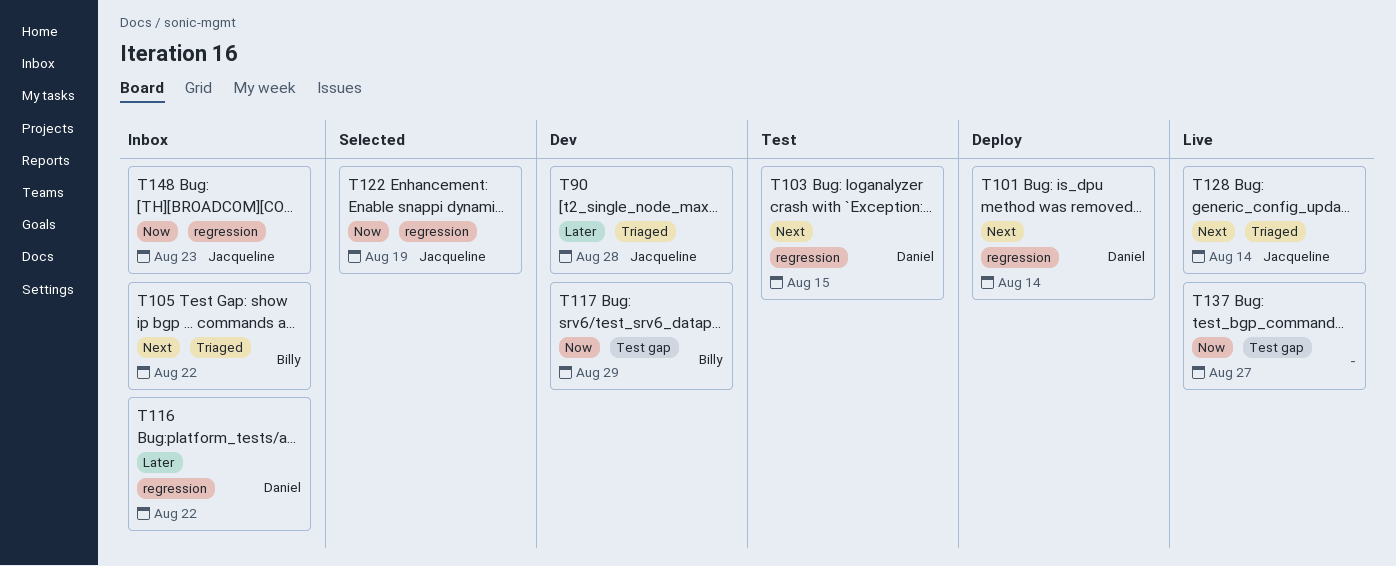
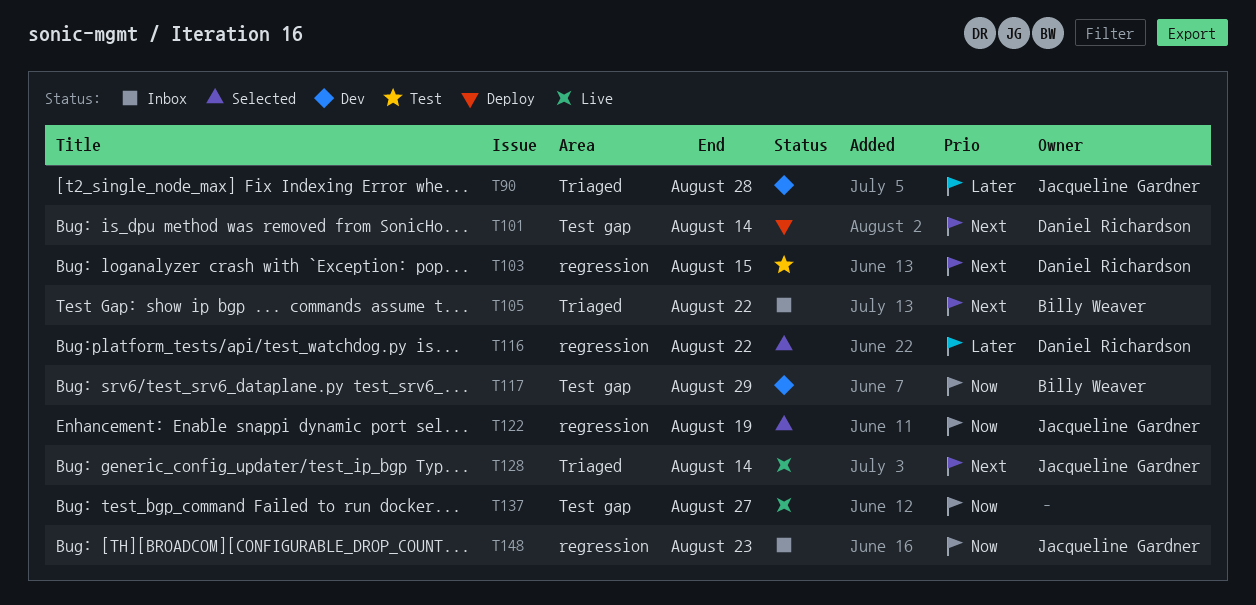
T101, label: regression -> Test gap
T116, status: Inbox -> Selected

